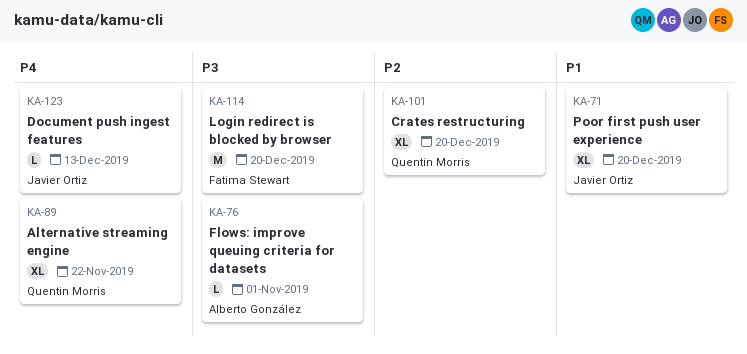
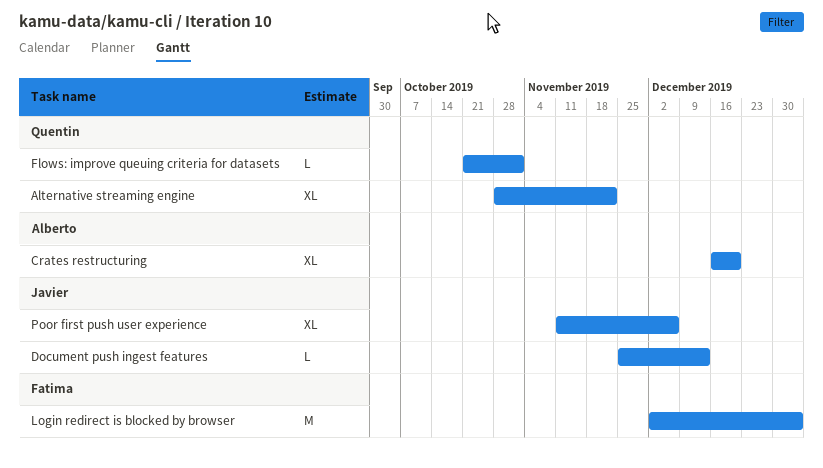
Crates restructuring, owner: Quentin Morris -> Alberto González
Flows: improve queuing criteria for datasets, owner: Alberto González -> Quentin Morris
Login redirect is blocked by browser, due: Dec 20 -> Jan 3
Poor first push user experience, due: Dec 20 -> Dec 6

